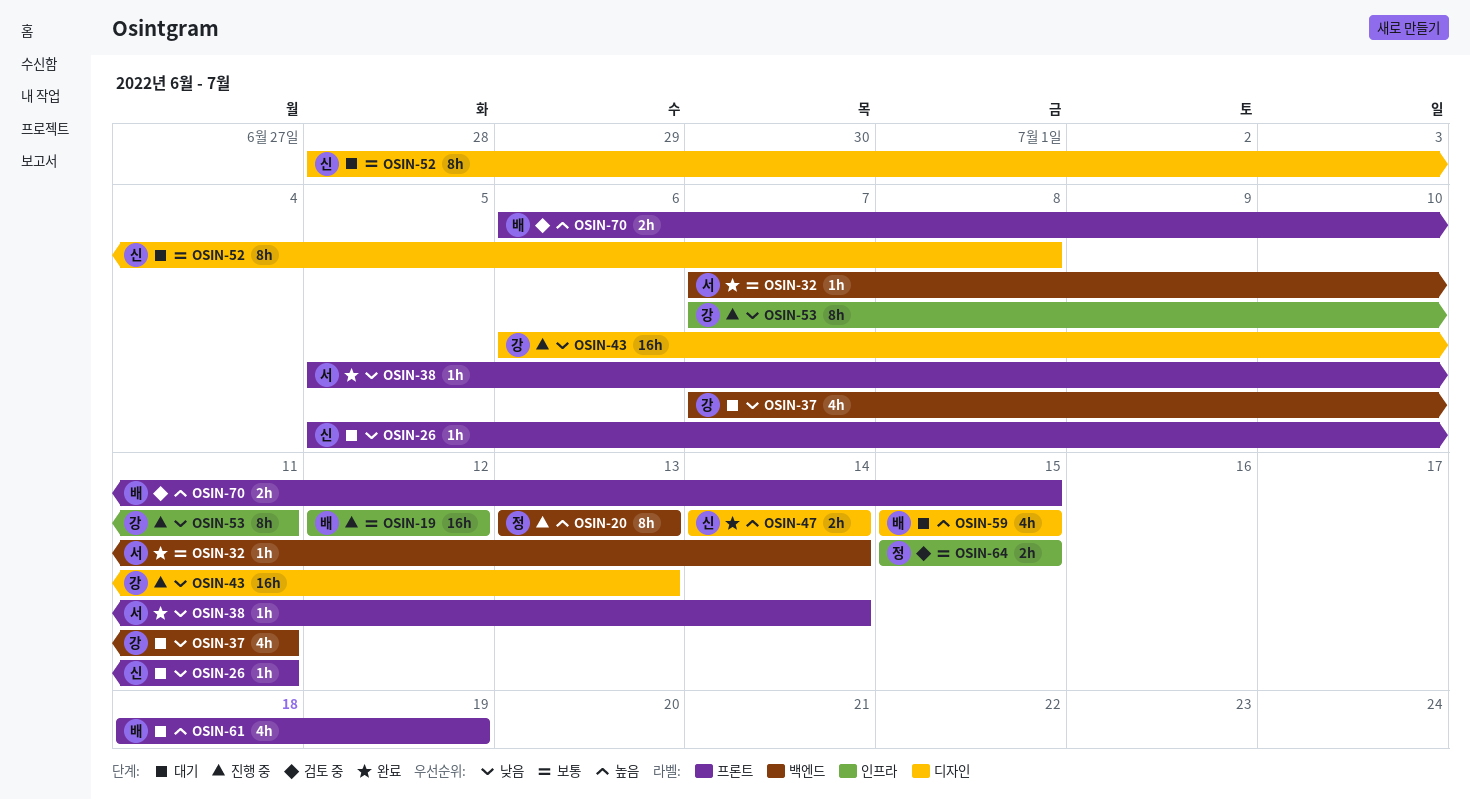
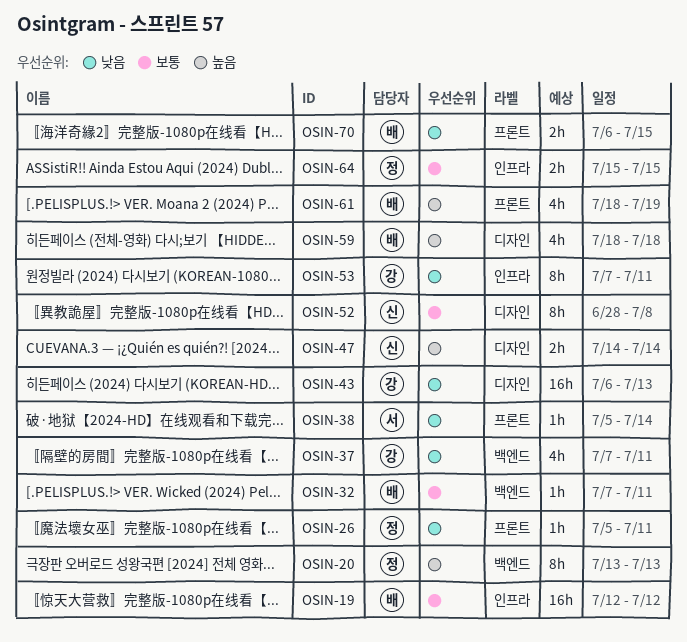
OSIN-26, owner: 신 -> 정
OSIN-32, owner: 서 -> 배
OSIN-32, due: Jul 14 -> Jul 11
OSIN-59, start: Jul 15 -> Jul 18
OSIN-59, due: Jul 15 -> Jul 18
OSIN-70, priority: 높음 -> 낮음

